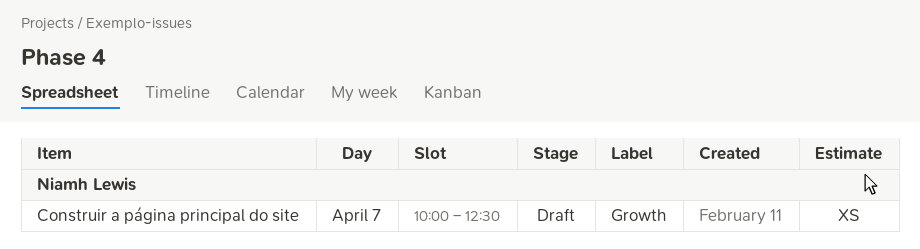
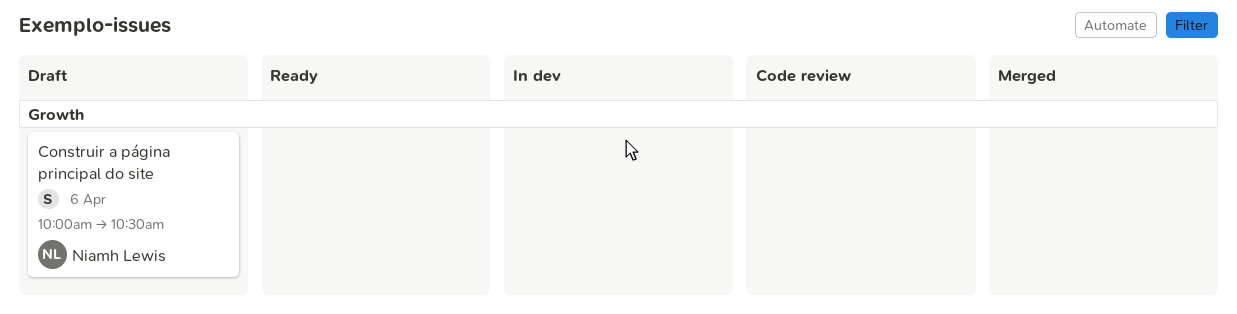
Construir a página principal do site, estimate: XS -> S
Construir a página principal do site, day: Apr 7 -> Apr 6
Construir a página principal do site, ends: 12:30 -> 10:30

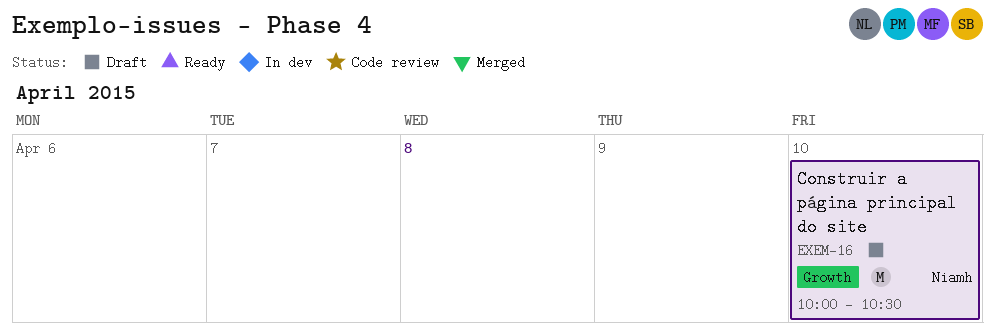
Construir a página principal do site, estimate: S -> M
Construir a página principal do site, day: Apr 6 -> Apr 10

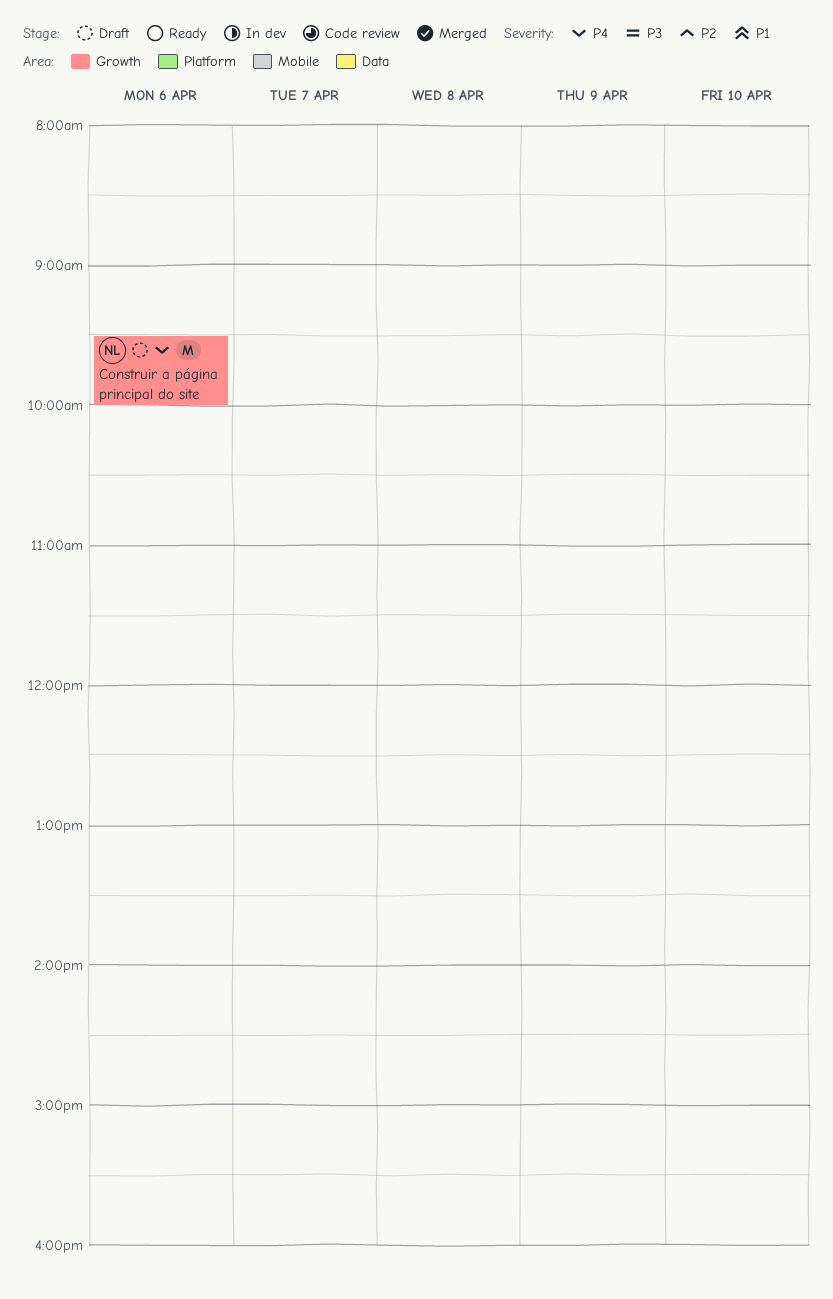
Construir a página principal do site, day: Apr 10 -> Apr 6
Construir a página principal do site, begins: 10:00 -> 09:30
Construir a página principal do site, ends: 10:30 -> 10:00

